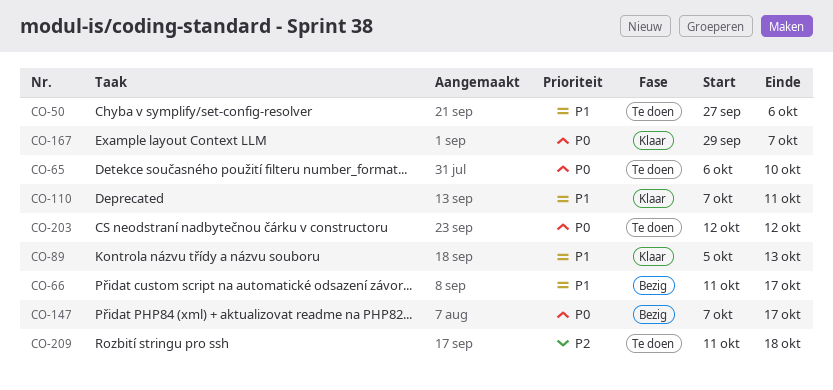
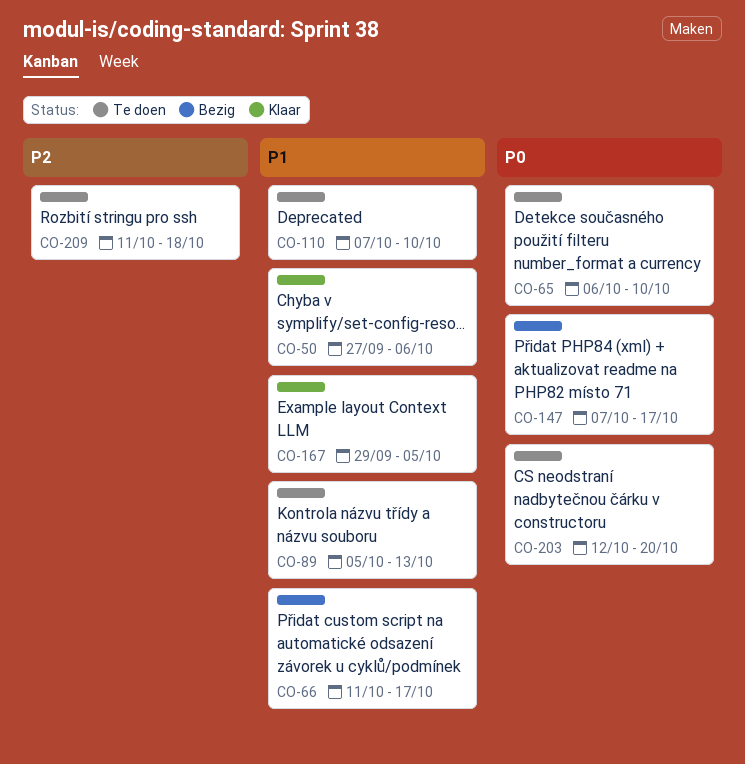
CO-50, status: Te doen -> Klaar
CO-89, status: Klaar -> Te doen
CO-110, status: Klaar -> Te doen
CO-110, due: Oct 11 -> Oct 10
CO-167, priority: P0 -> P1
CO-167, due: Oct 7 -> Oct 5
CO-203, due: Oct 12 -> Oct 20

